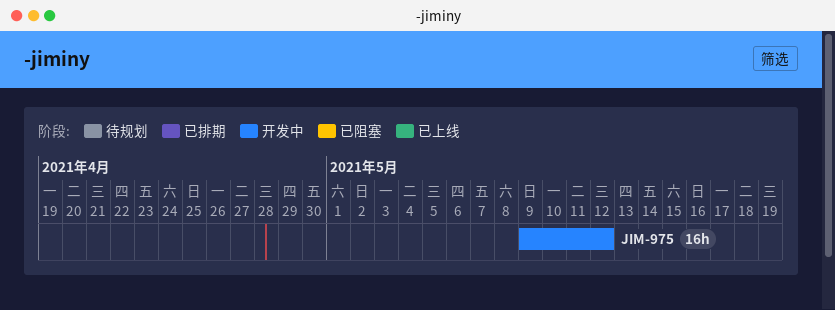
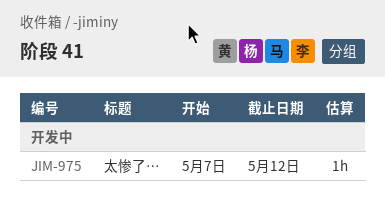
JIM-975, estimate: 16h -> 1h
JIM-975, start: May 9 -> May 7

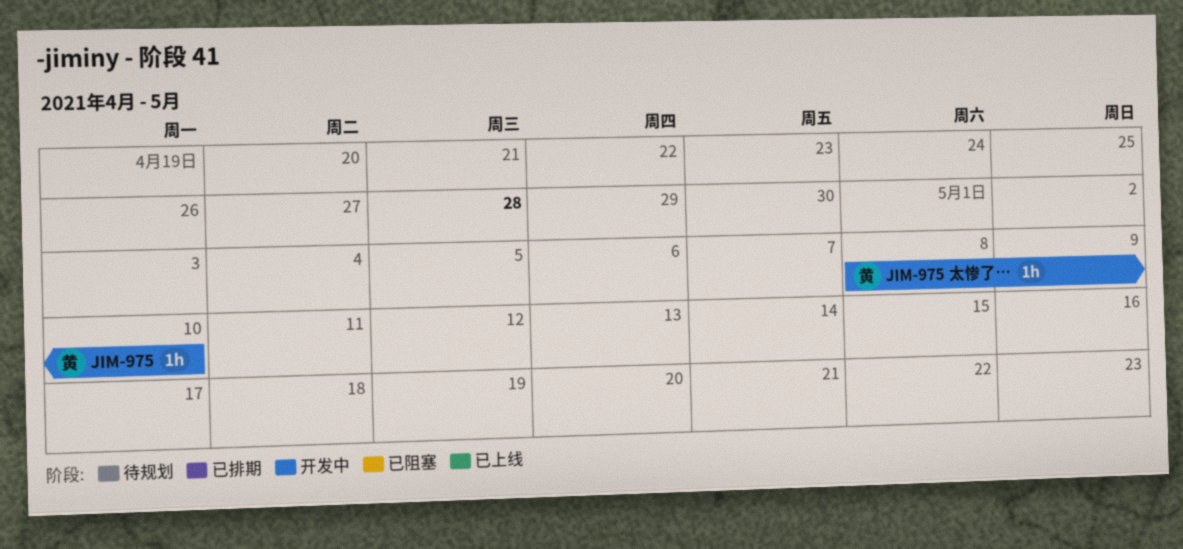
JIM-975, start: May 7 -> May 8
JIM-975, due: May 12 -> May 10

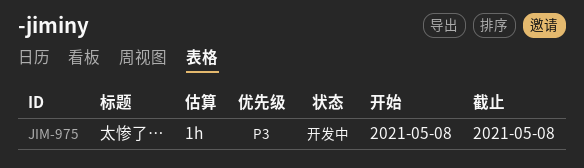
JIM-975, due: May 10 -> May 8

